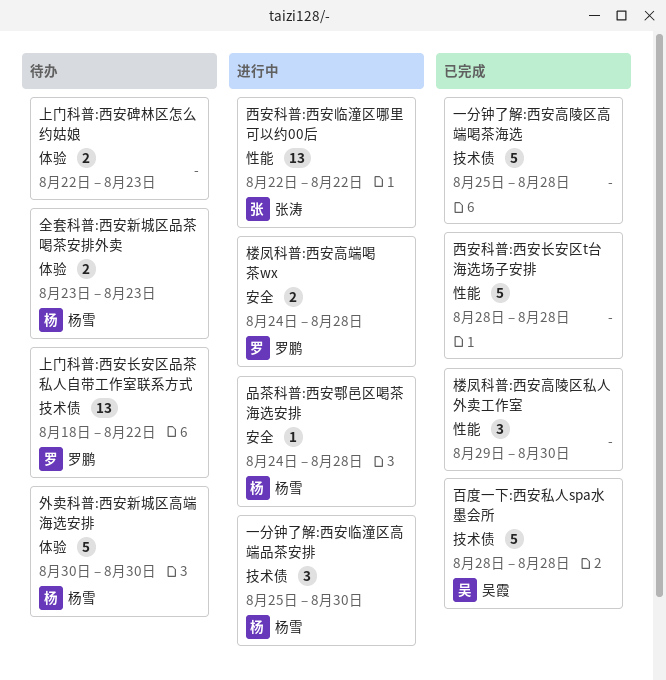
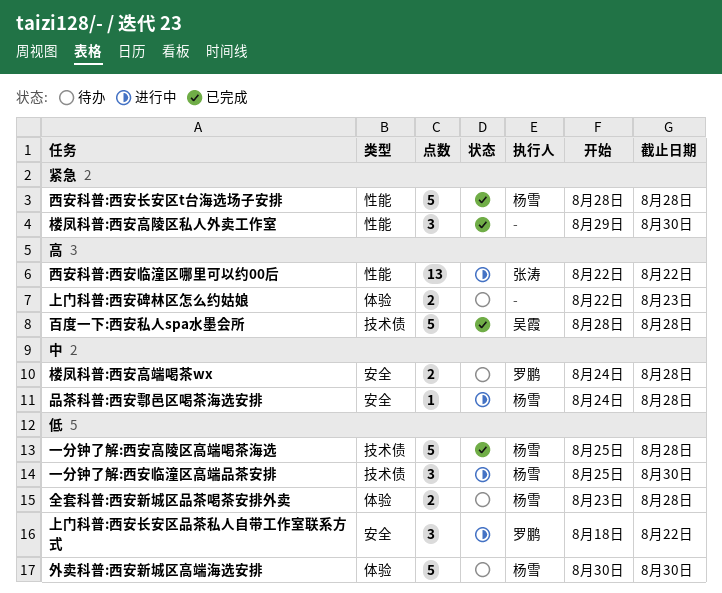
一分钟了解:西安高陵区高端喝茶海选, owner: none -> 杨雪
上门科普:西安长安区品茶私人自带工作室联系方式, status: 待办 -> 进行中
上门科普:西安长安区品茶私人自带工作室联系方式, label: 技术债 -> 安全
上门科普:西安长安区品茶私人自带工作室联系方式, estimate: 13 -> 3
全套科普:西安新城区品茶喝茶安排外卖, due: Aug 23 -> Aug 28
楼凤科普:西安高端喝茶wx, status: 进行中 -> 待办
西安科普:西安长安区t台海选场子安排, owner: none -> 杨雪

